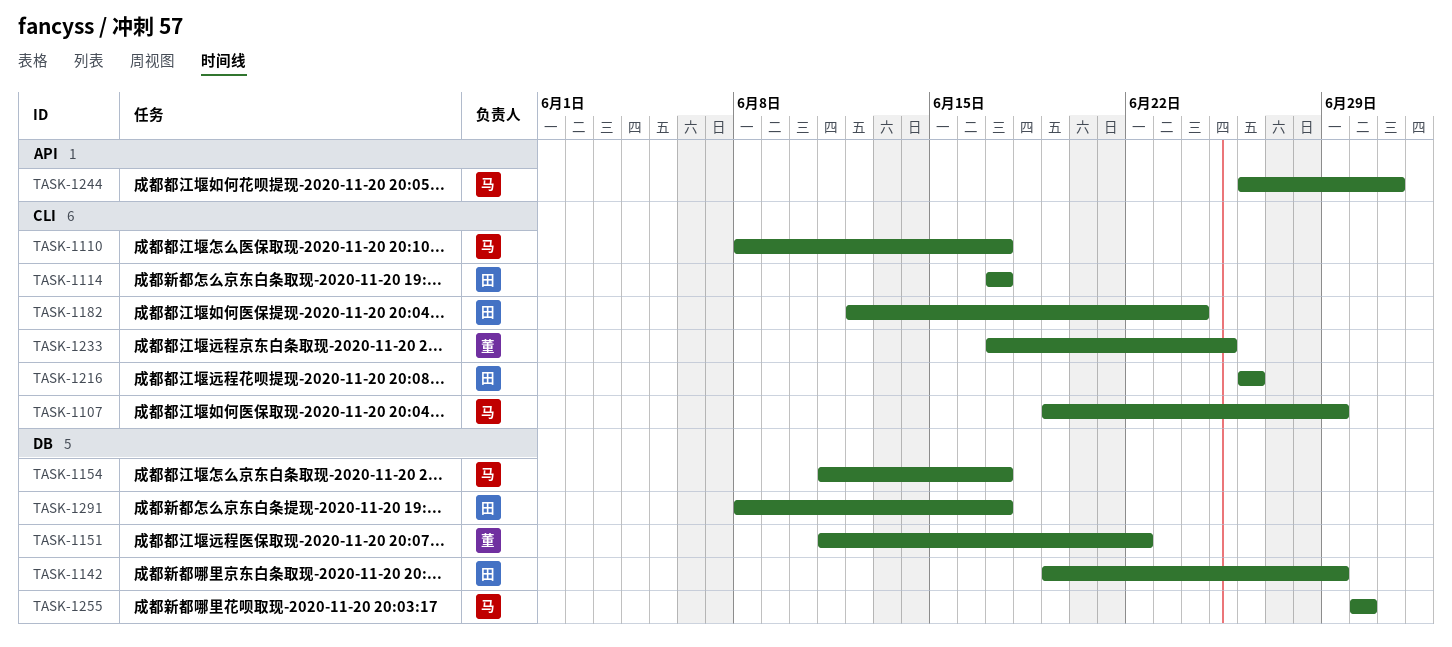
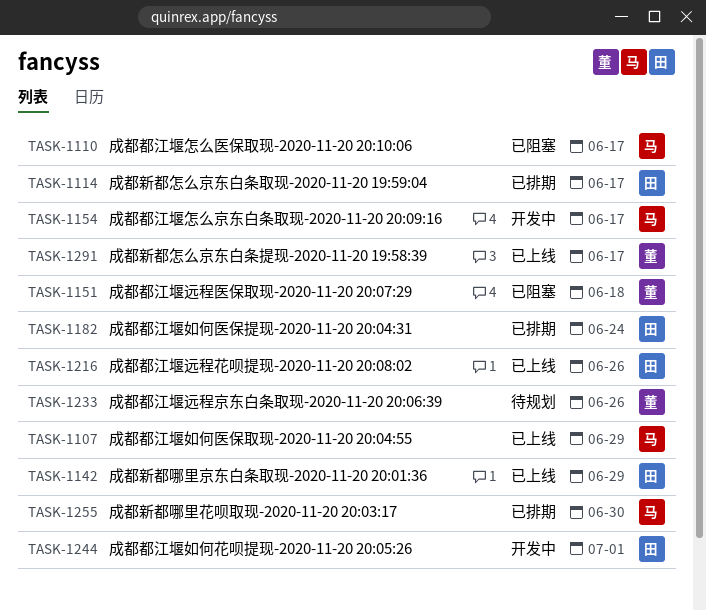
TASK-1151, due: Jun 22 -> Jun 18
TASK-1233, due: Jun 25 -> Jun 26
TASK-1244, owner: 马 -> 田
TASK-1291, owner: 田 -> 董

